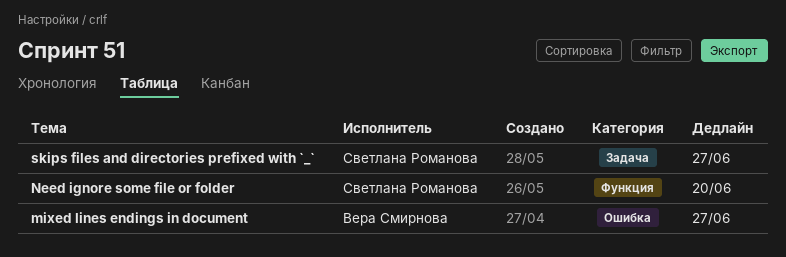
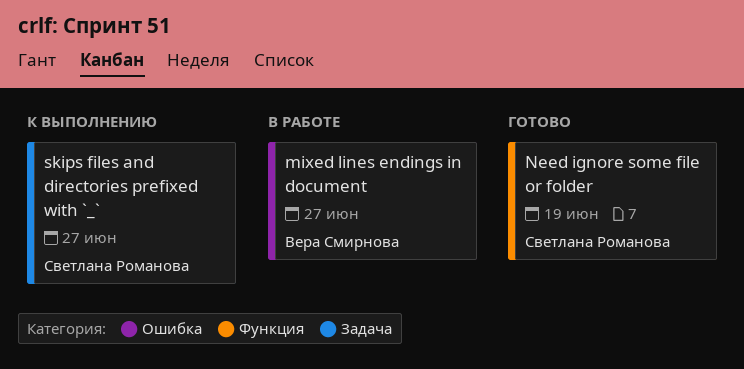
Need ignore some file or folder, due: Jun 20 -> Jun 19

